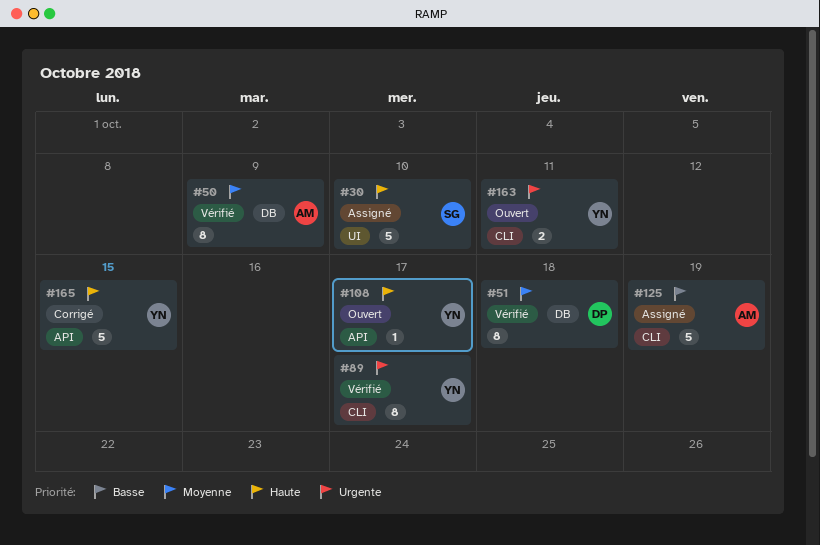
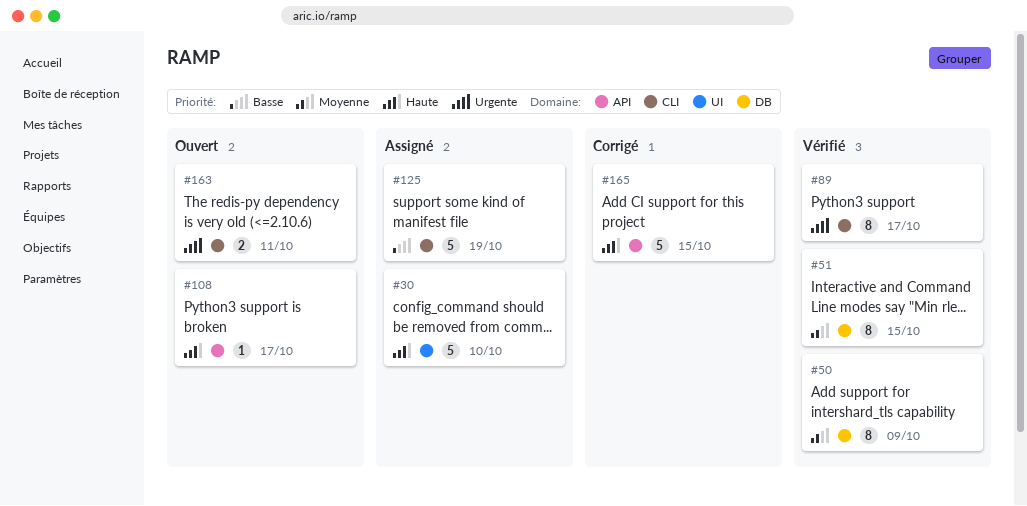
#51, due: Oct 18 -> Oct 15

